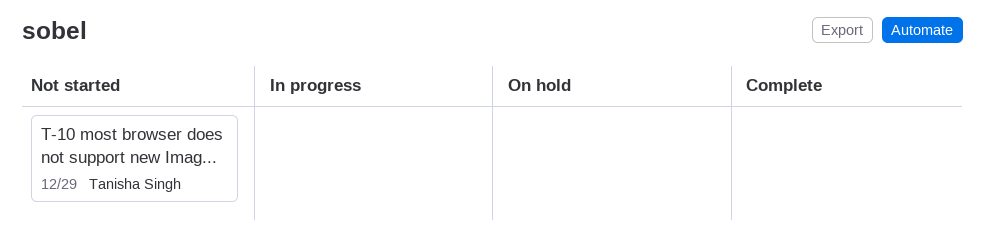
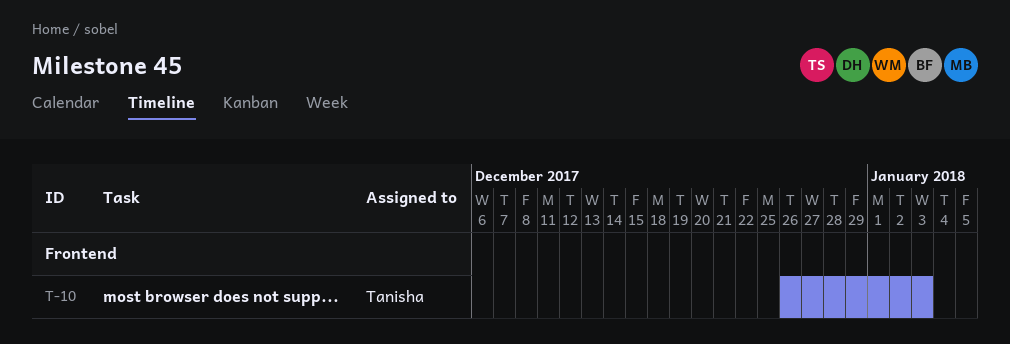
T-10, due: Dec 29 -> Jan 3

